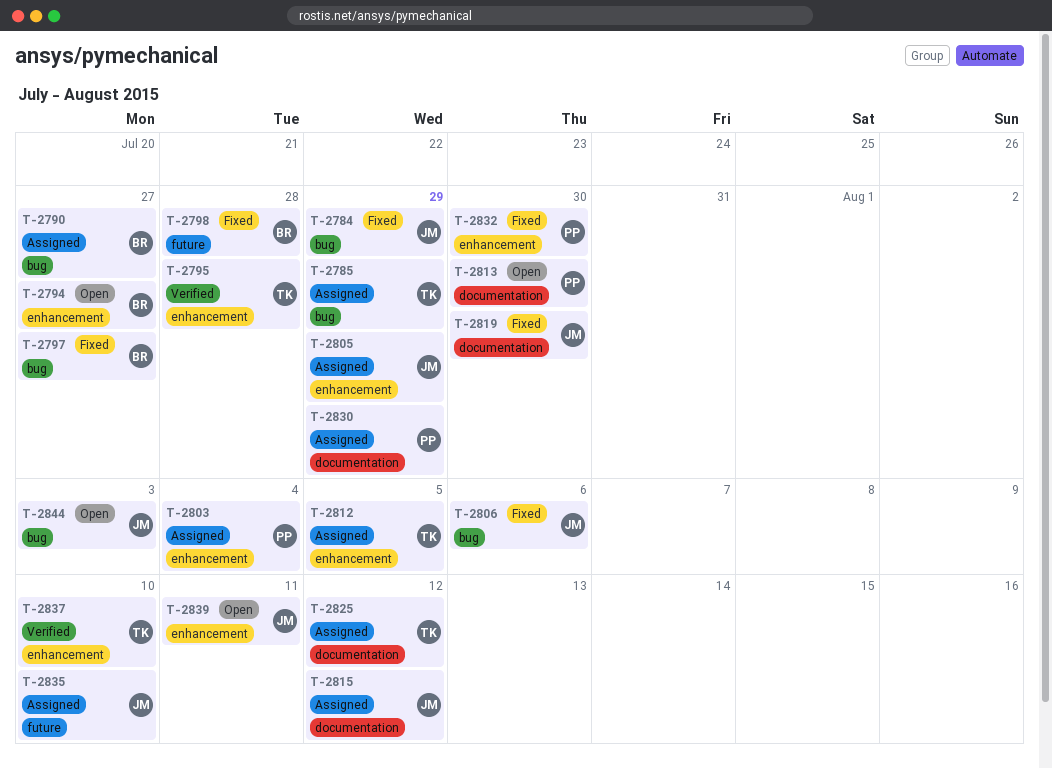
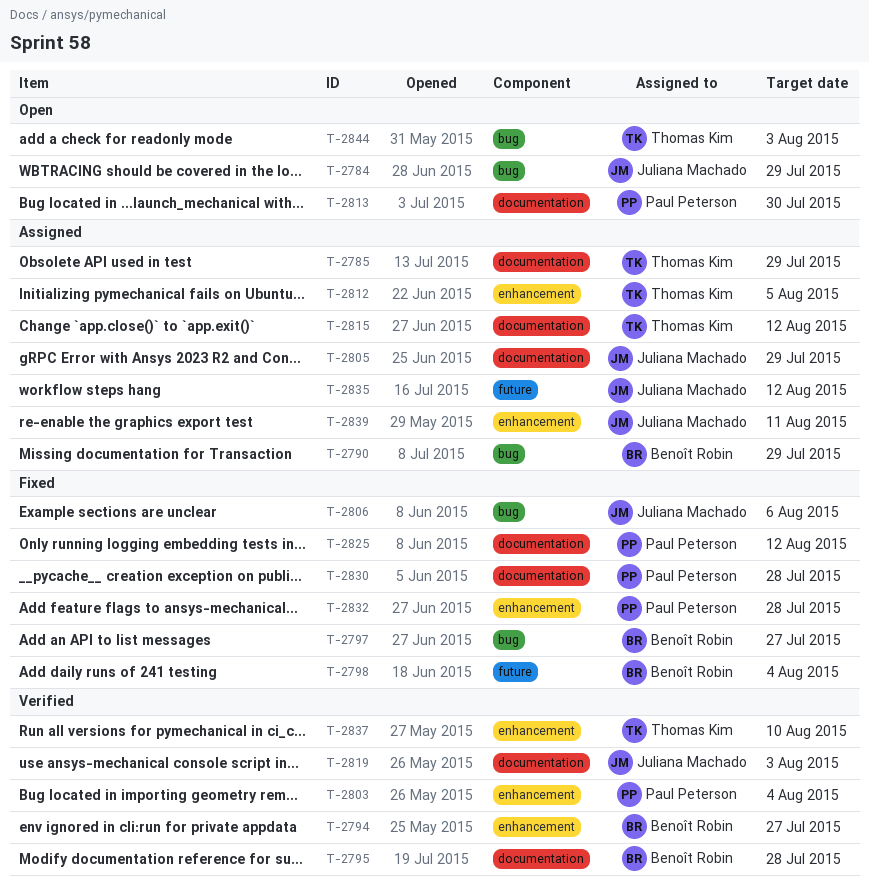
T-2784, status: Fixed -> Open
T-2785, label: bug -> documentation
T-2790, due: Jul 27 -> Jul 29
T-2794, status: Open -> Verified
T-2795, owner: Thomas Kim -> Benoît Robin
T-2795, label: enhancement -> documentation
T-2798, due: Jul 28 -> Aug 4
T-2803, status: Assigned -> Verified
T-2805, label: enhancement -> documentation
T-2815, owner: Juliana Machado -> Thomas Kim
T-2819, status: Fixed -> Verified
T-2819, due: Jul 30 -> Aug 3
T-2825, status: Assigned -> Fixed
T-2825, owner: Thomas Kim -> Paul Peterson
T-2830, status: Assigned -> Fixed
T-2830, due: Jul 29 -> Jul 28
T-2832, due: Jul 30 -> Jul 28
T-2835, due: Aug 10 -> Aug 12
T-2839, status: Open -> Assigned
T-2844, owner: Juliana Machado -> Thomas Kim

